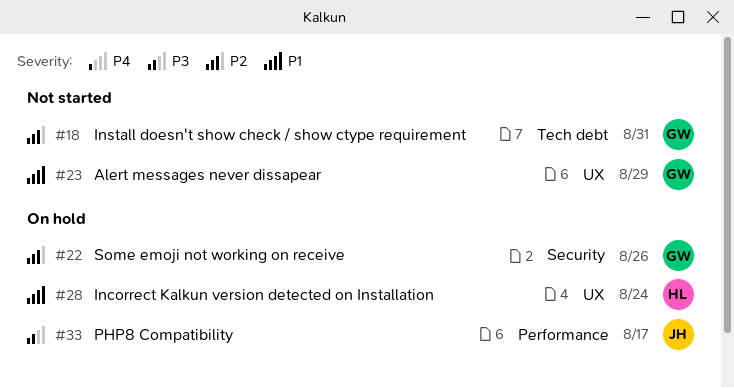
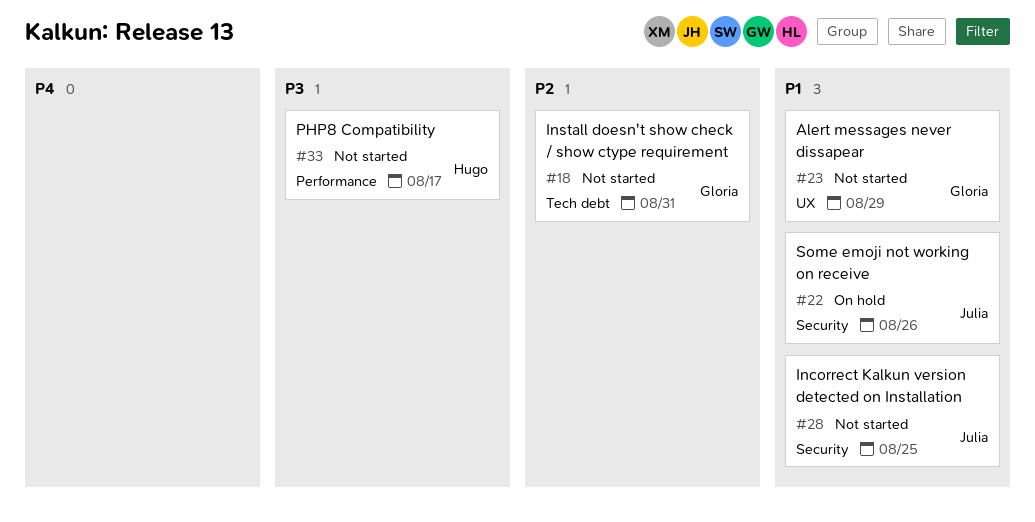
#22, owner: Gloria -> Julia
#22, priority: P2 -> P1
#28, status: On hold -> Not started
#28, owner: Hugo -> Julia
#28, label: UX -> Security
#28, due: Aug 24 -> Aug 25
#33, status: On hold -> Not started
#33, owner: Julia -> Hugo

